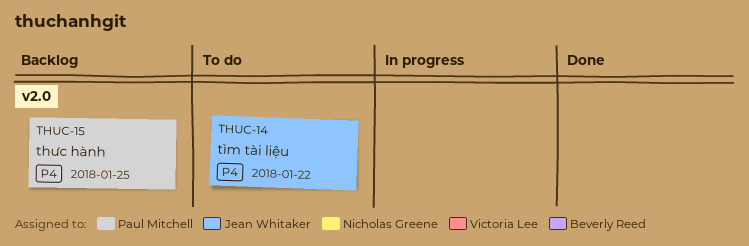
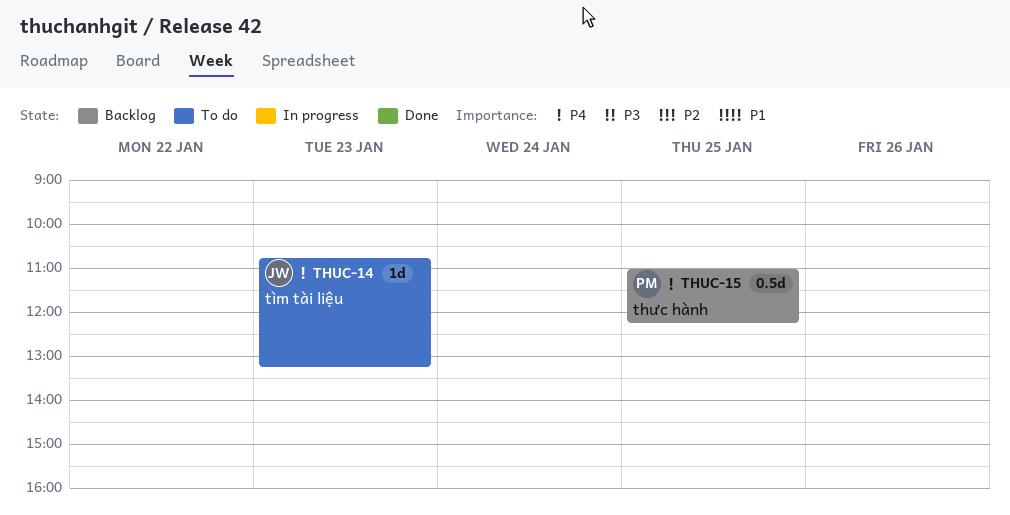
THUC-14, day: Jan 22 -> Jan 23

